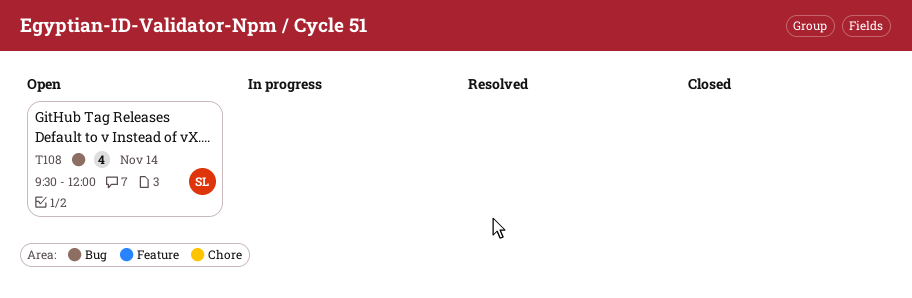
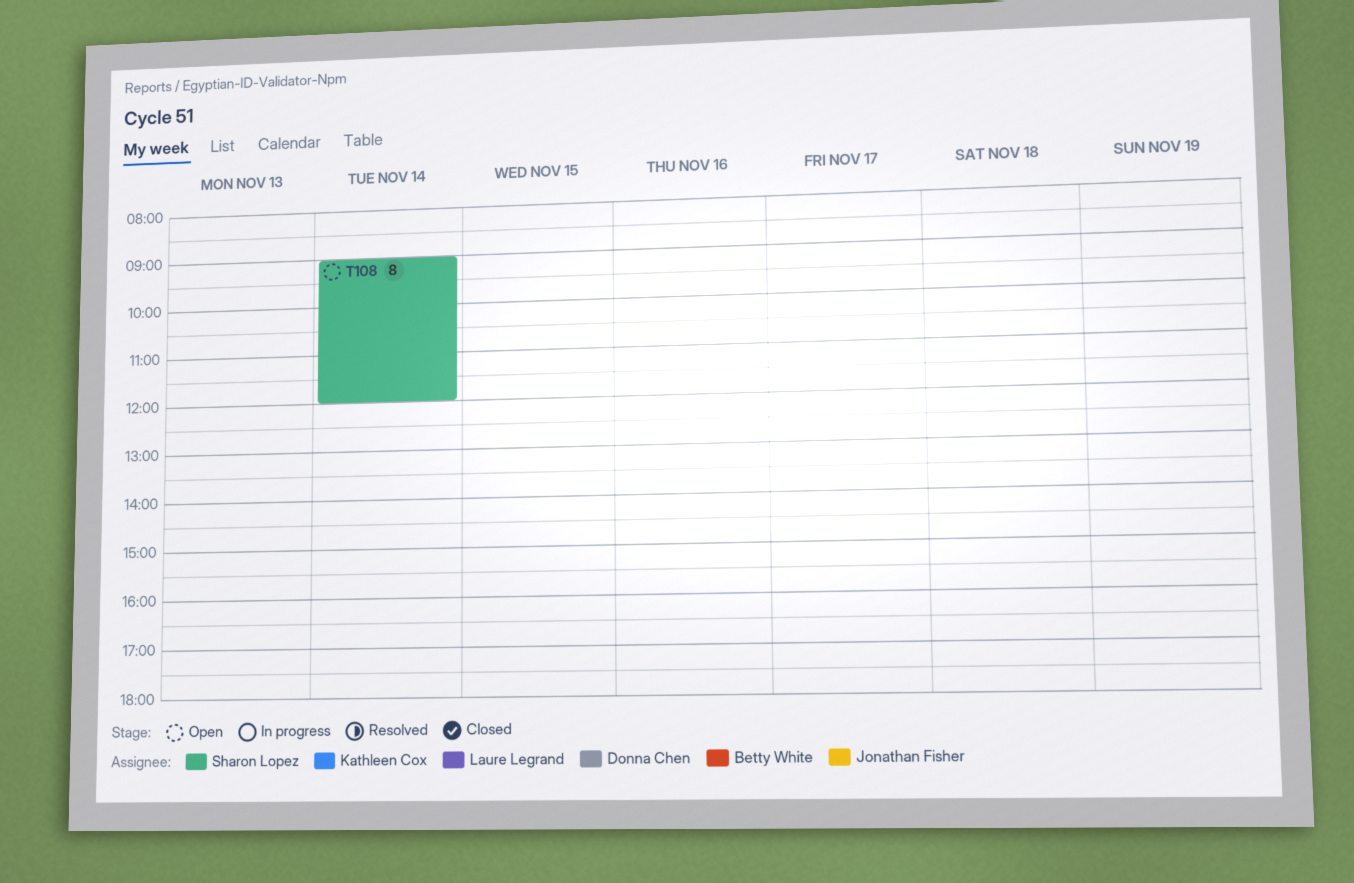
T108, estimate: 4 -> 8
T108, begins: 09:30 -> 09:00

